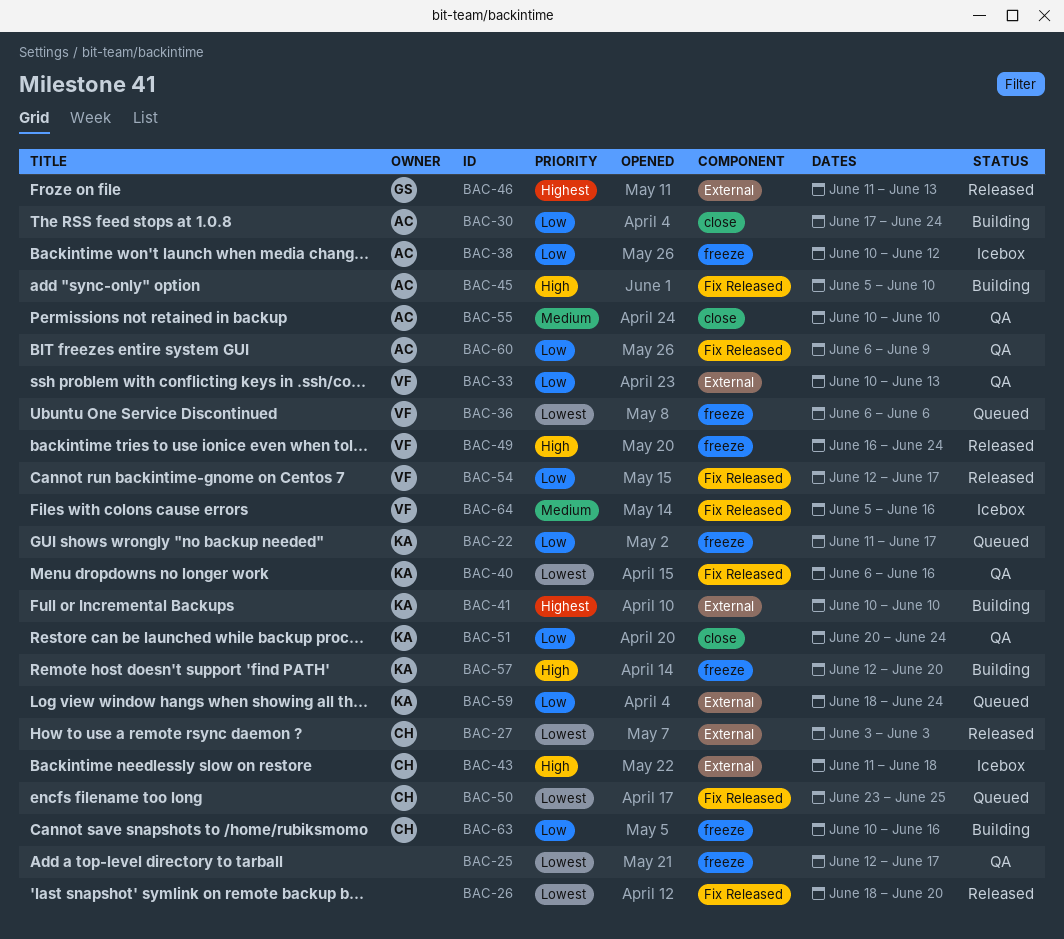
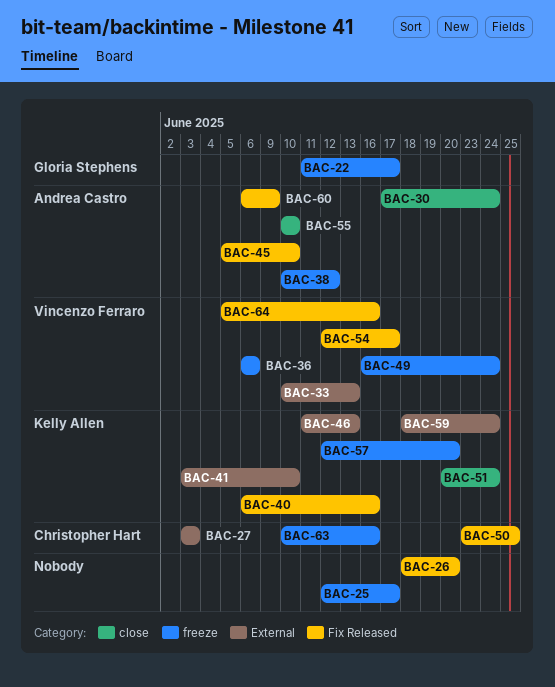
BAC-22, owner: Kelly Allen -> Gloria Stephens
BAC-41, start: Jun 10 -> Jun 3
BAC-43: present -> none
BAC-46, owner: Gloria Stephens -> Kelly Allen

